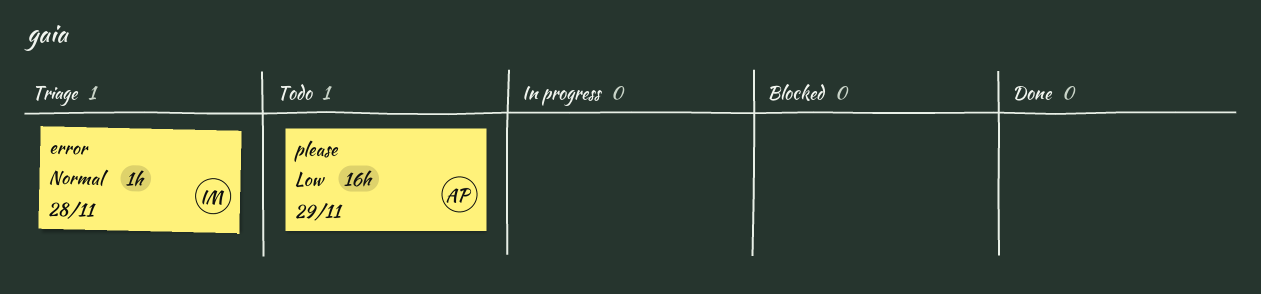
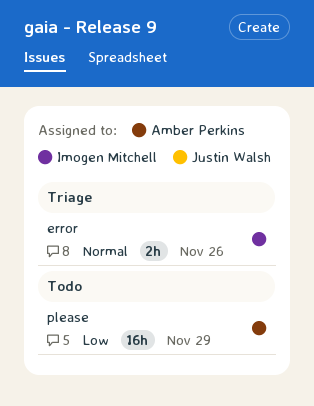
error, estimate: 1h -> 2h
error, due: Nov 28 -> Nov 26

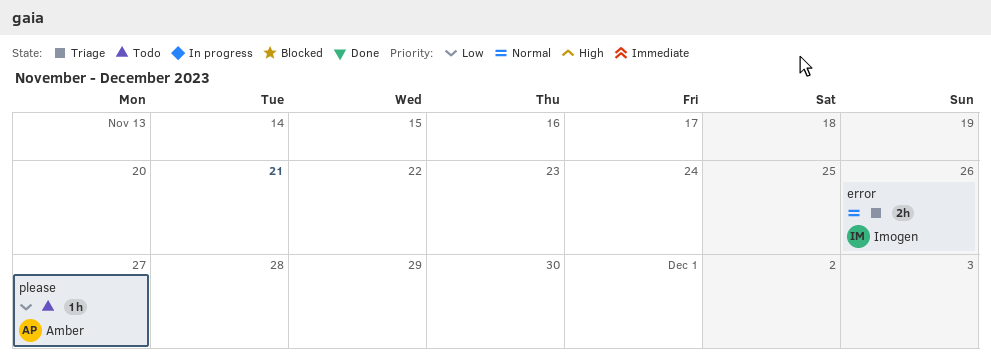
please, estimate: 16h -> 1h
please, due: Nov 29 -> Nov 27

